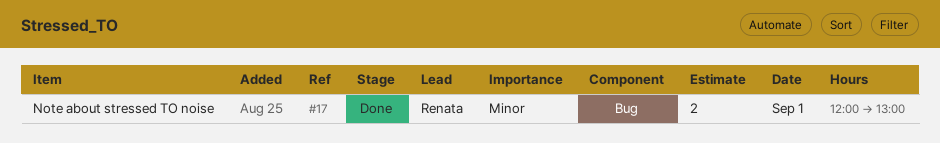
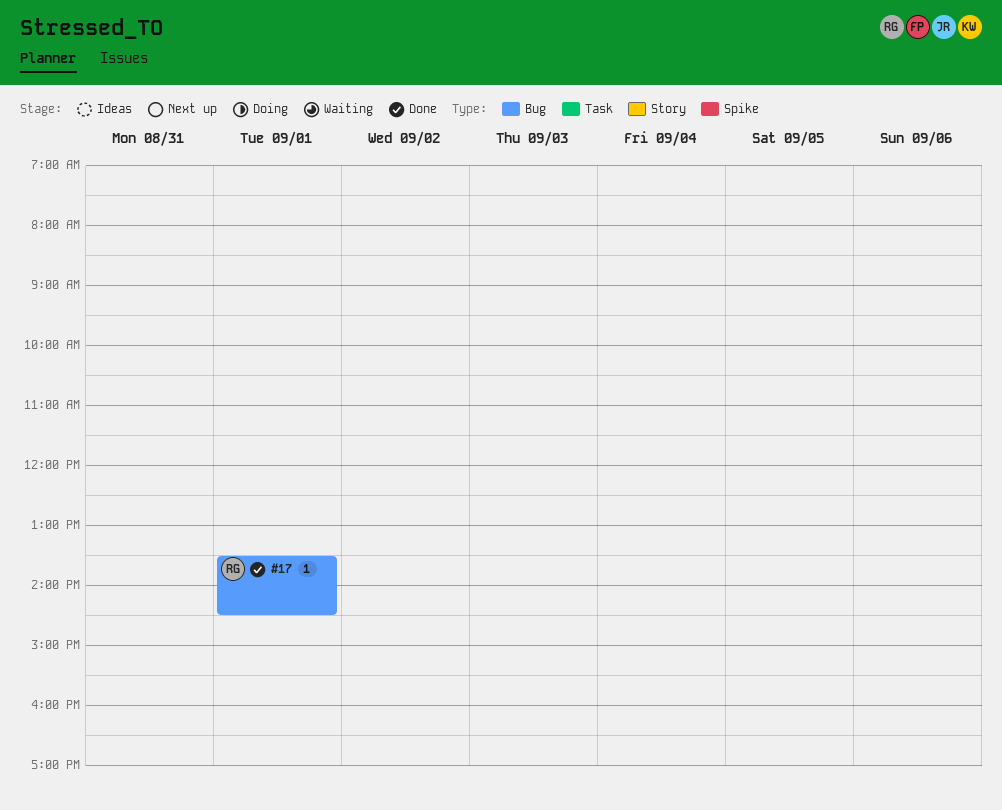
#17, estimate: 2 -> 1
#17, begins: 12:00 -> 13:30
#17, ends: 13:00 -> 14:30

